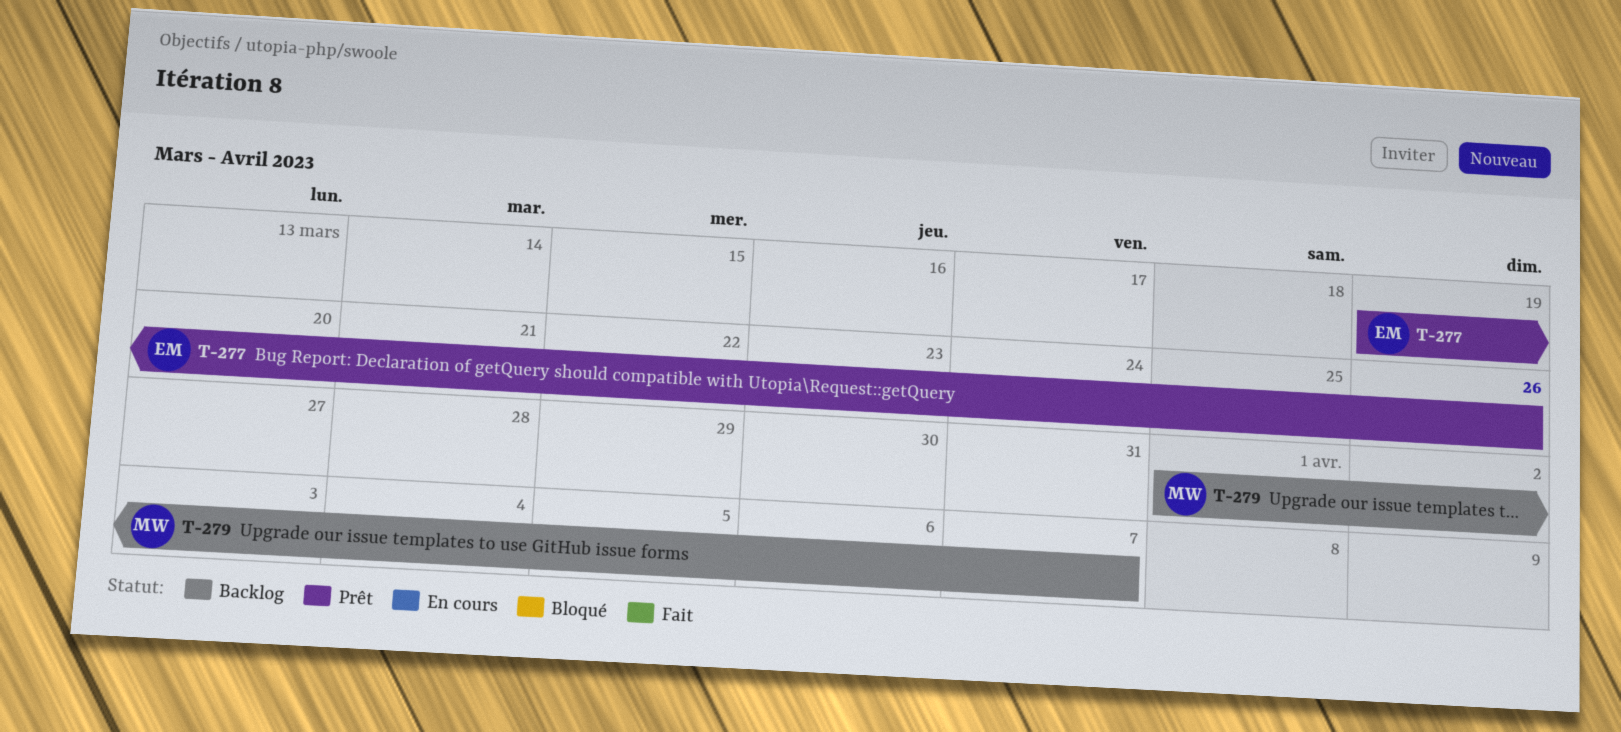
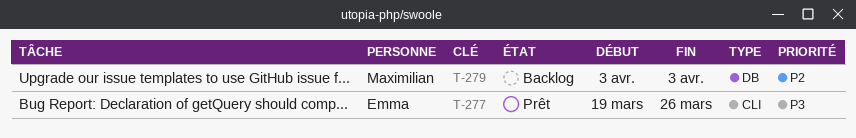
T-279, start: Apr 1 -> Apr 3
T-279, due: Apr 7 -> Apr 3

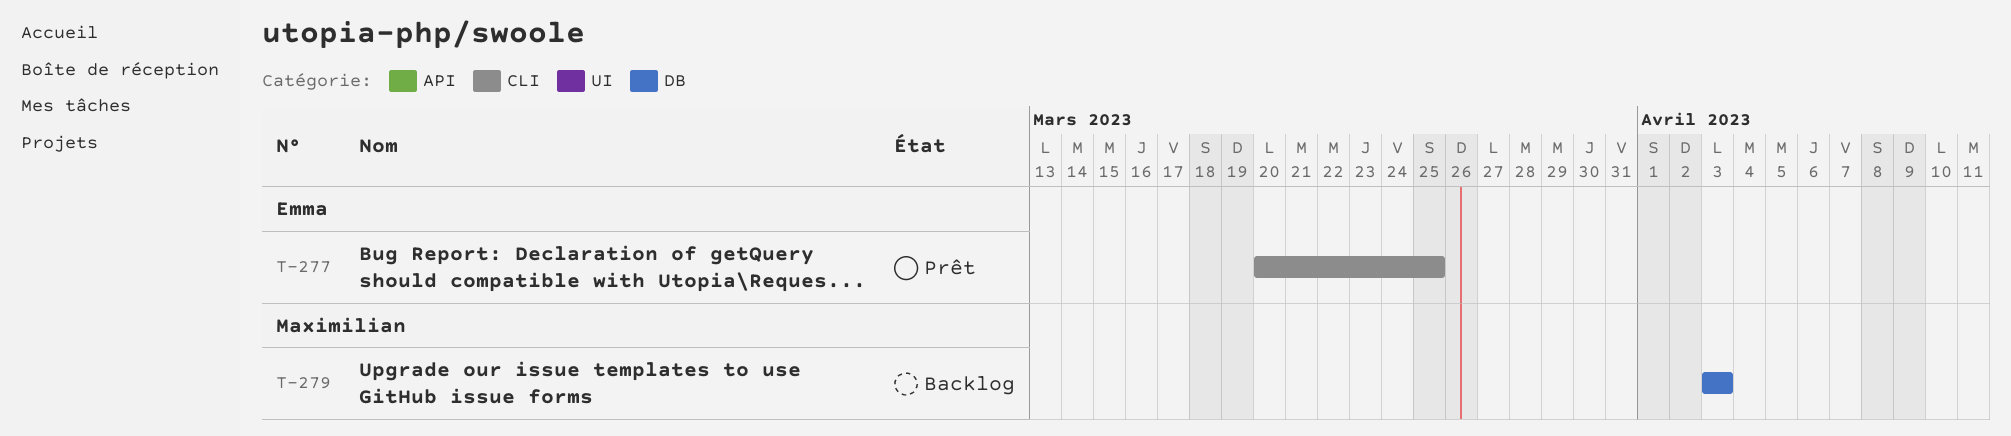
T-277, start: Mar 19 -> Mar 20
T-277, due: Mar 26 -> Mar 25

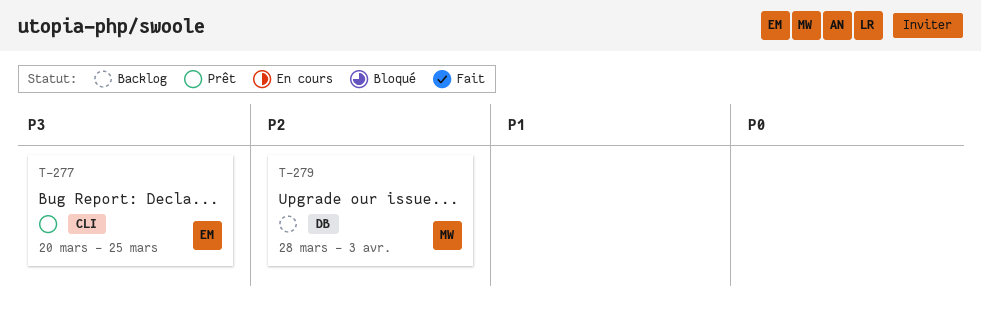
T-279, start: Apr 3 -> Mar 28

